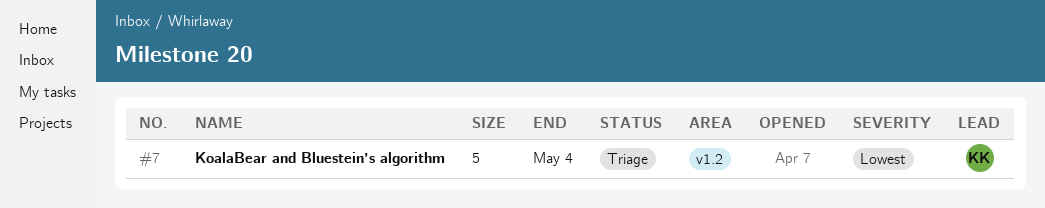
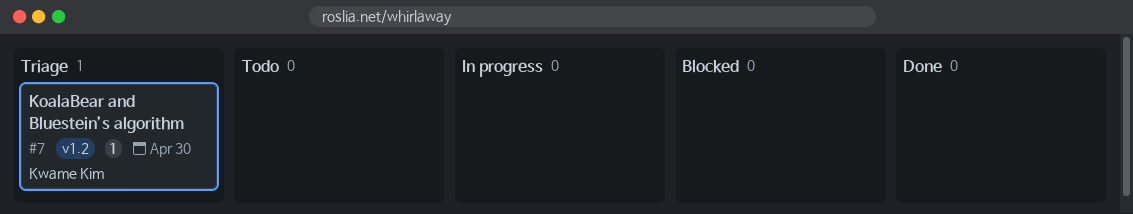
#7, estimate: 5 -> 1
#7, due: May 4 -> Apr 30

